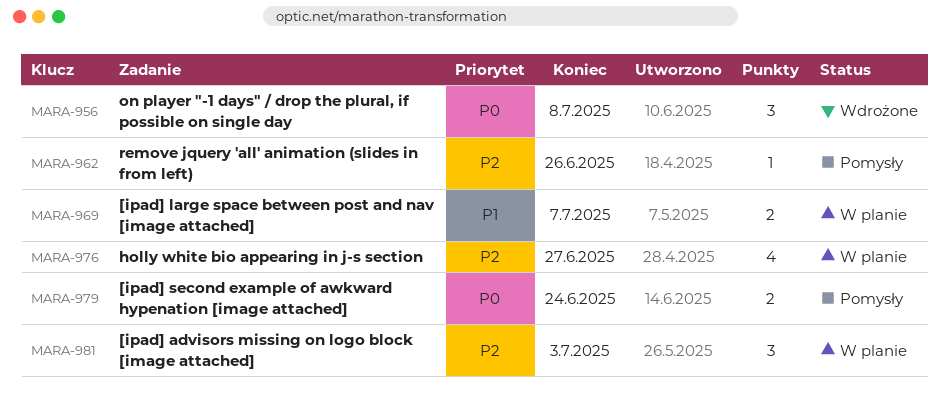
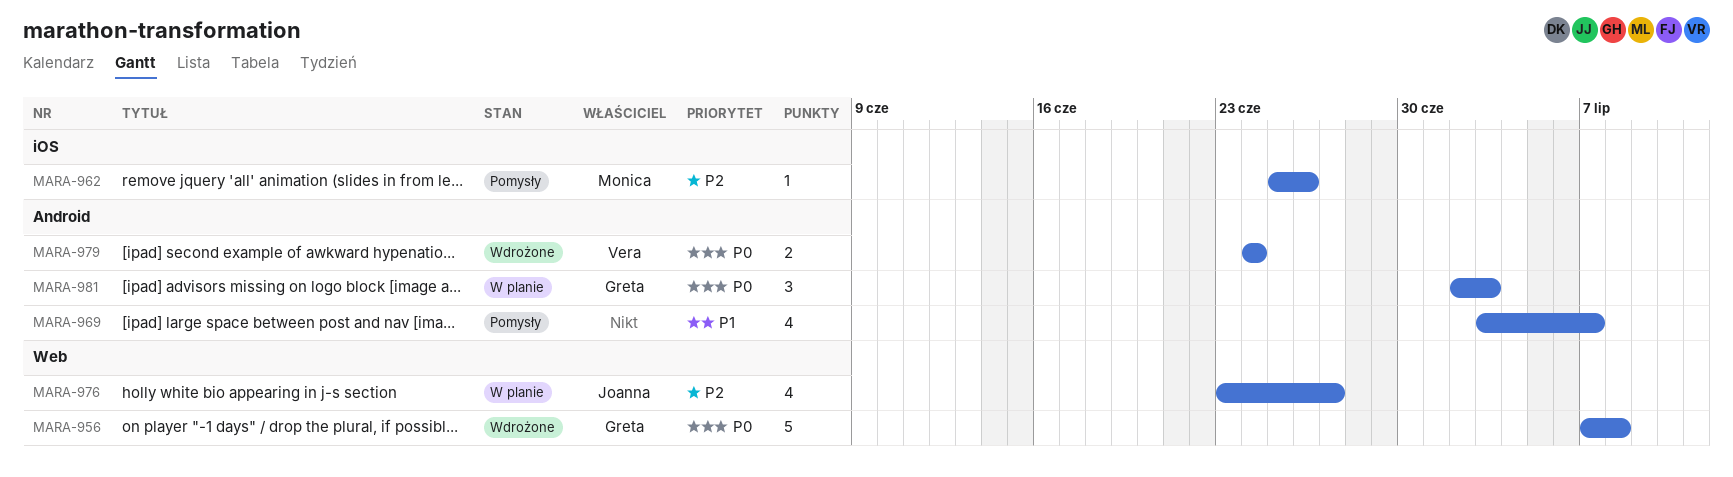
MARA-956, estimate: 3 -> 5
MARA-969, status: W planie -> Pomysły
MARA-969, estimate: 2 -> 4
MARA-979, status: Pomysły -> Wdrożone
MARA-981, priority: P2 -> P0

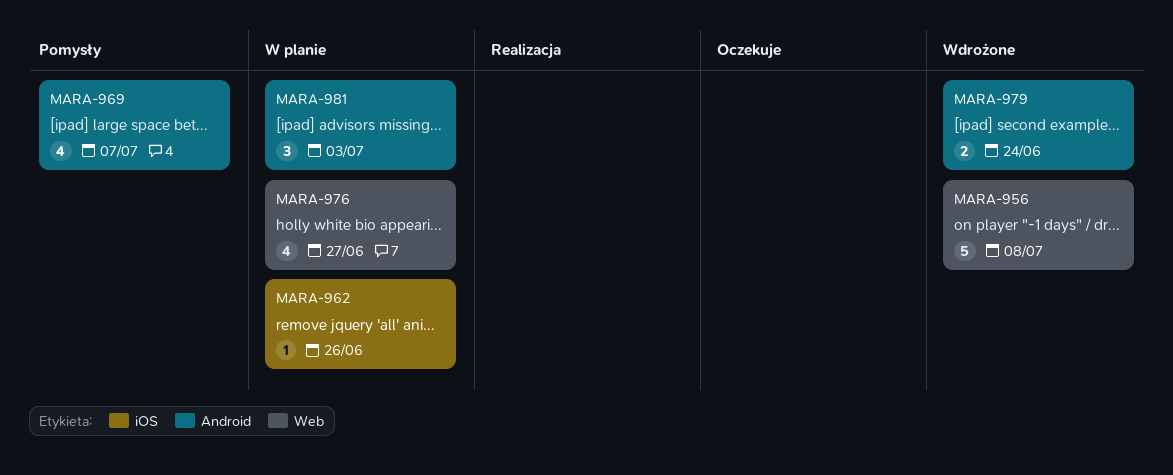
MARA-962, status: Pomysły -> W planie

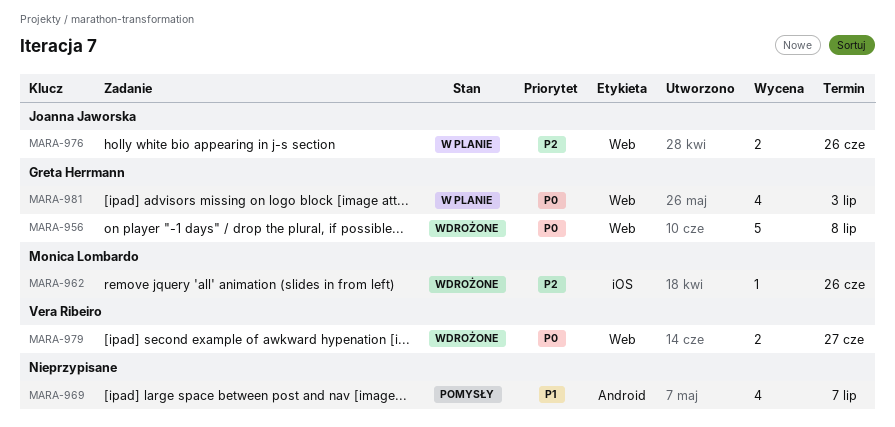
MARA-962, status: W planie -> Wdrożone
MARA-976, estimate: 4 -> 2
MARA-976, due: Jun 27 -> Jun 26
MARA-979, label: Android -> Web
MARA-979, due: Jun 24 -> Jun 27
MARA-981, label: Android -> Web
MARA-981, estimate: 3 -> 4

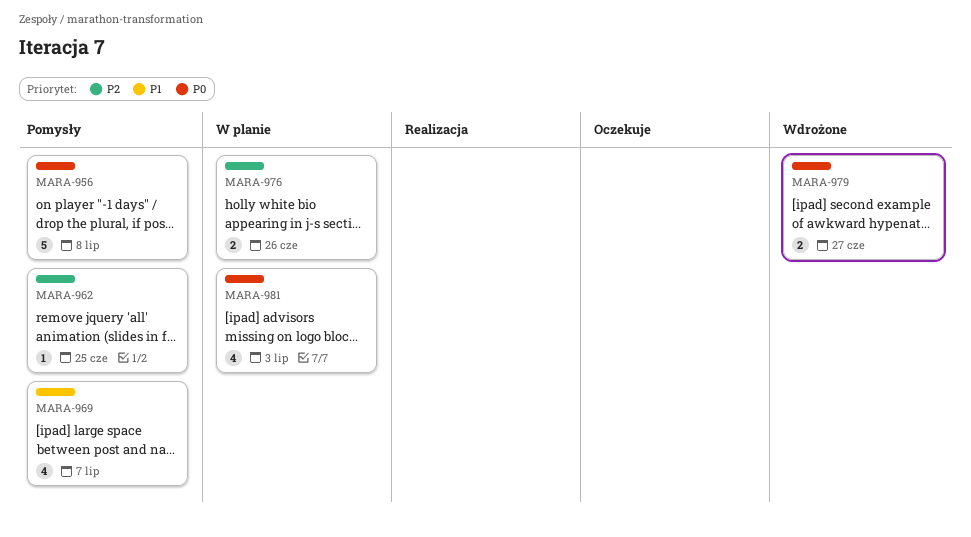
MARA-956, status: Wdrożone -> Pomysły
MARA-962, status: Wdrożone -> Pomysły
MARA-962, due: Jun 26 -> Jun 25

